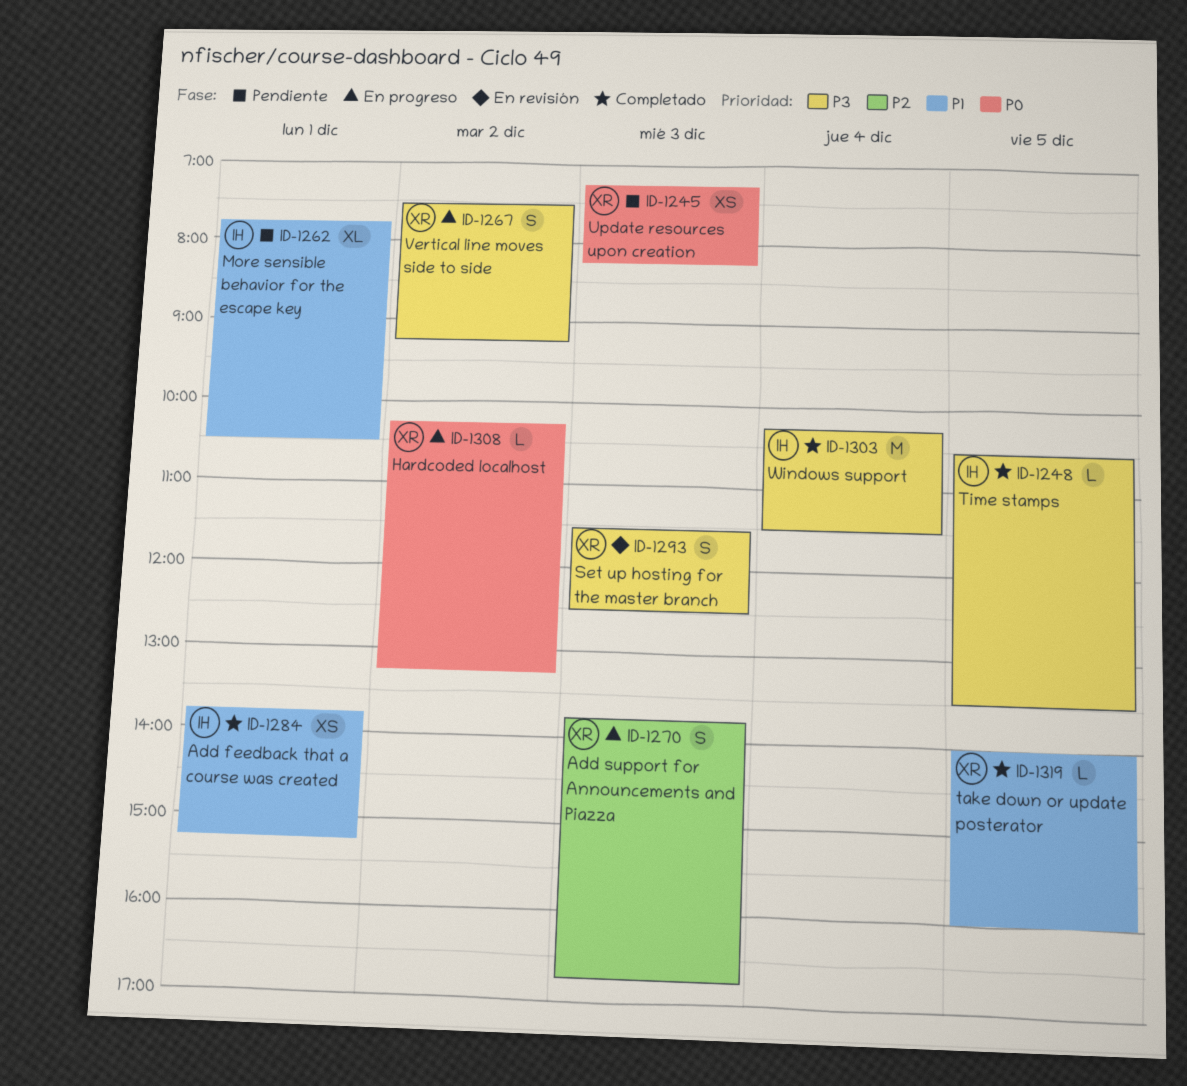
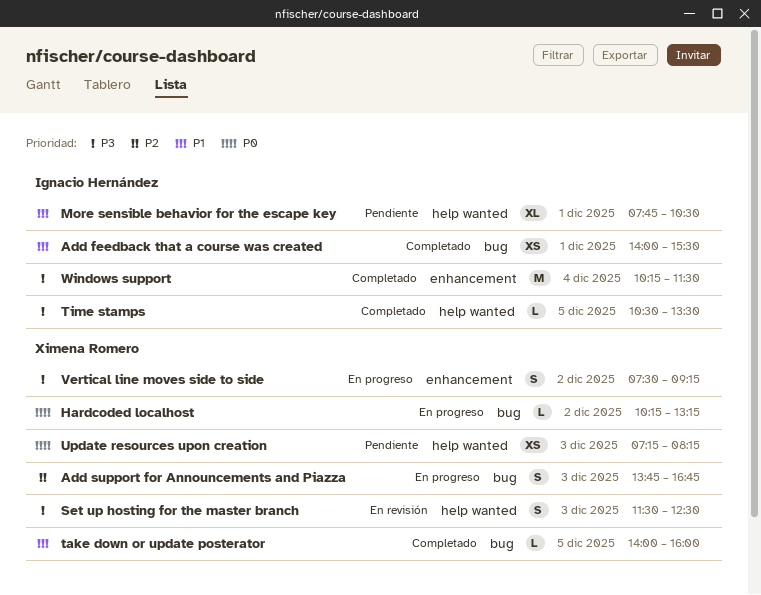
Add feedback that a course was created, begins: 13:45 -> 14:00
Add feedback that a course was created, ends: 15:15 -> 15:30

